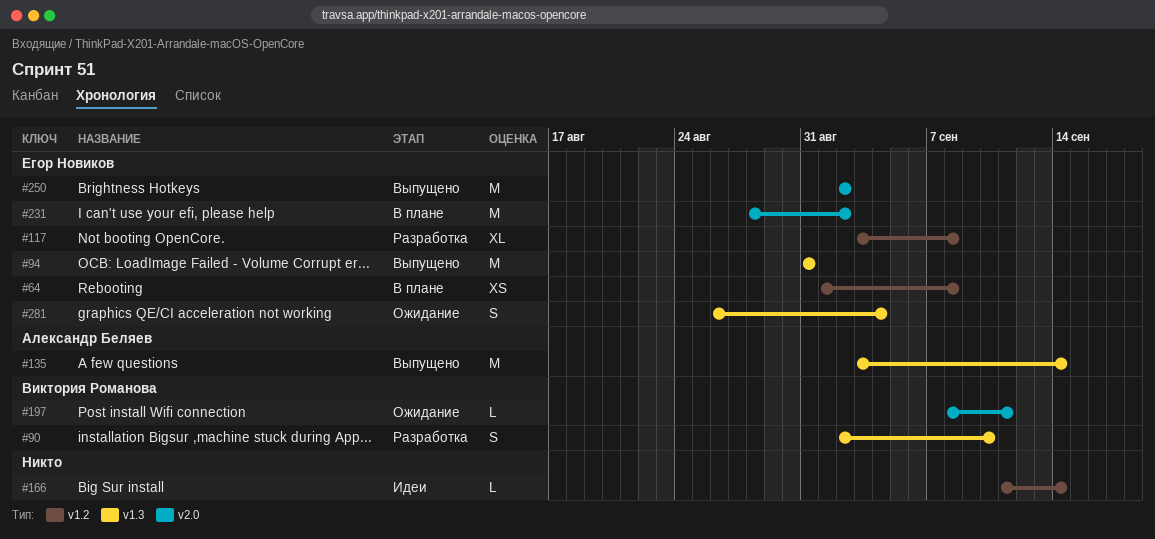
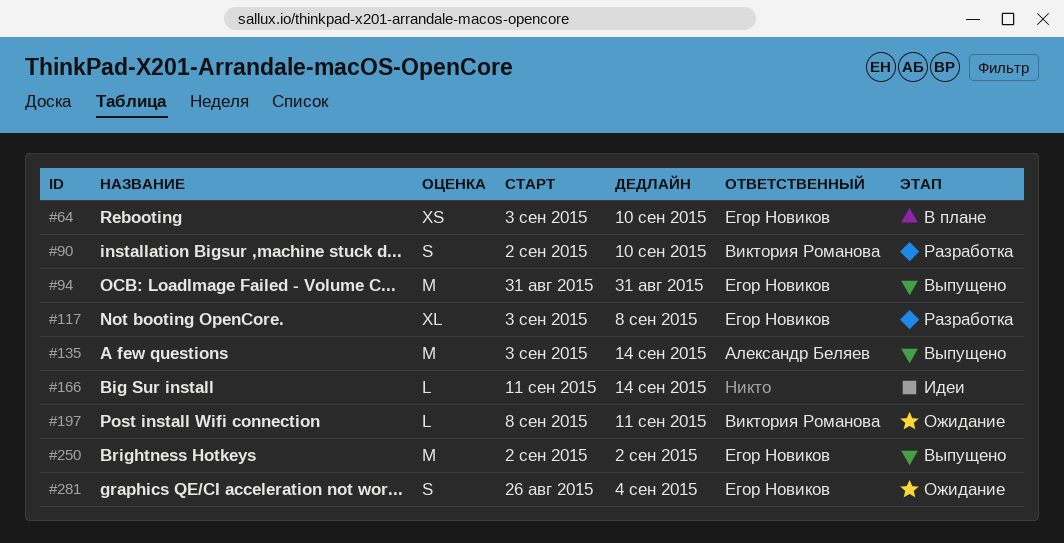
#64, start: Sep 1 -> Sep 3
#64, due: Sep 8 -> Sep 10
#231: present -> none

